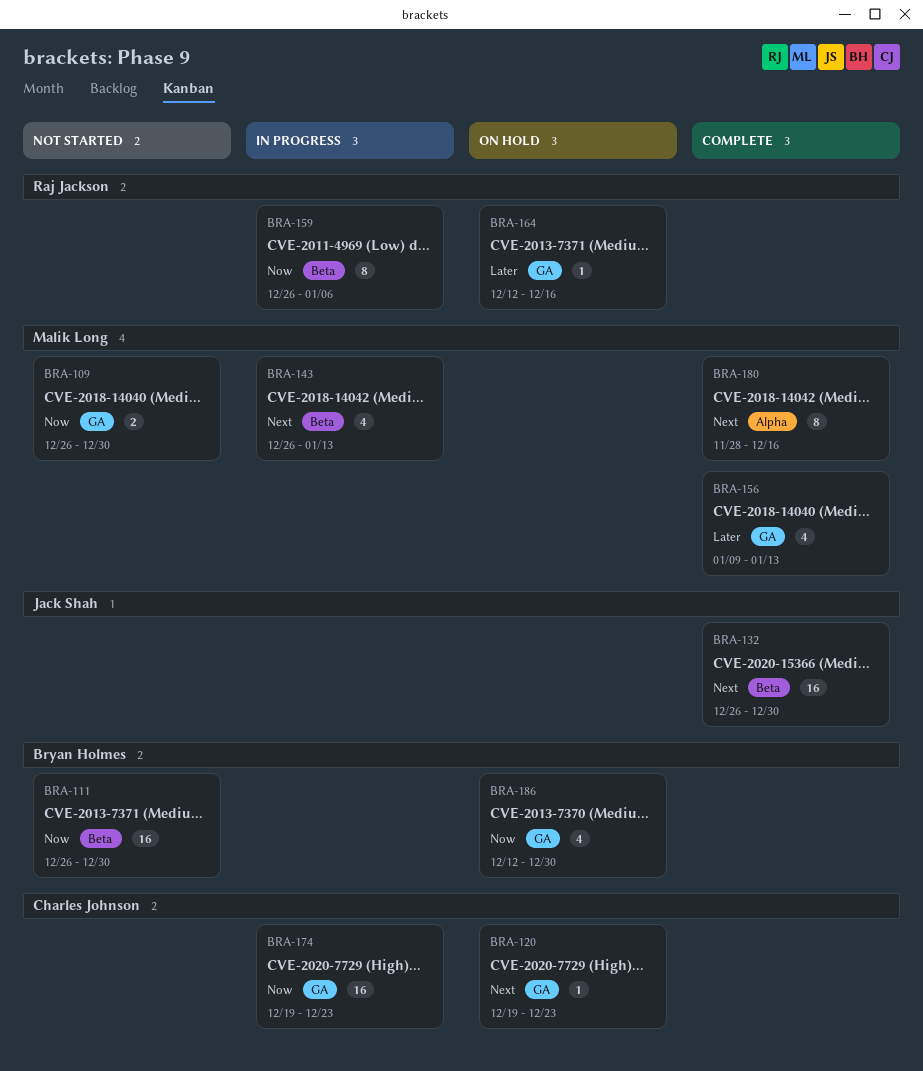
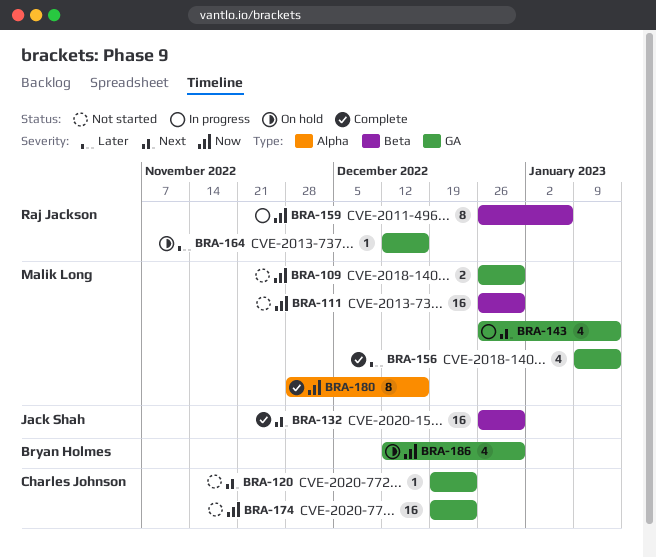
BRA-111, owner: Bryan Holmes -> Malik Long
BRA-120, status: On hold -> Not started
BRA-143, label: Beta -> GA
BRA-174, status: In progress -> Not started
BRA-180, priority: Next -> Now

